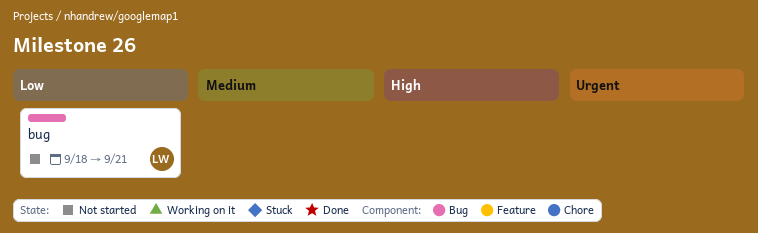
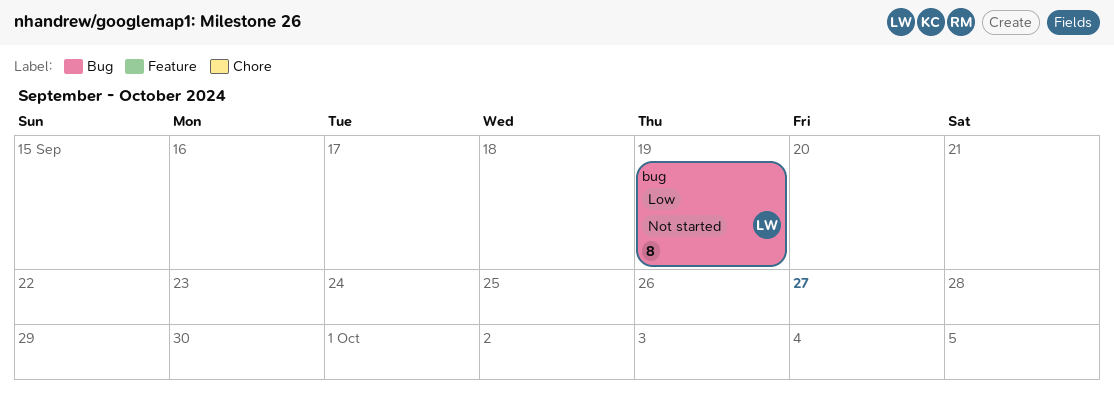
bug, due: Sep 21 -> Sep 19

